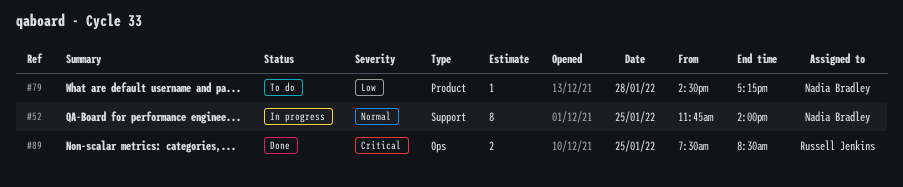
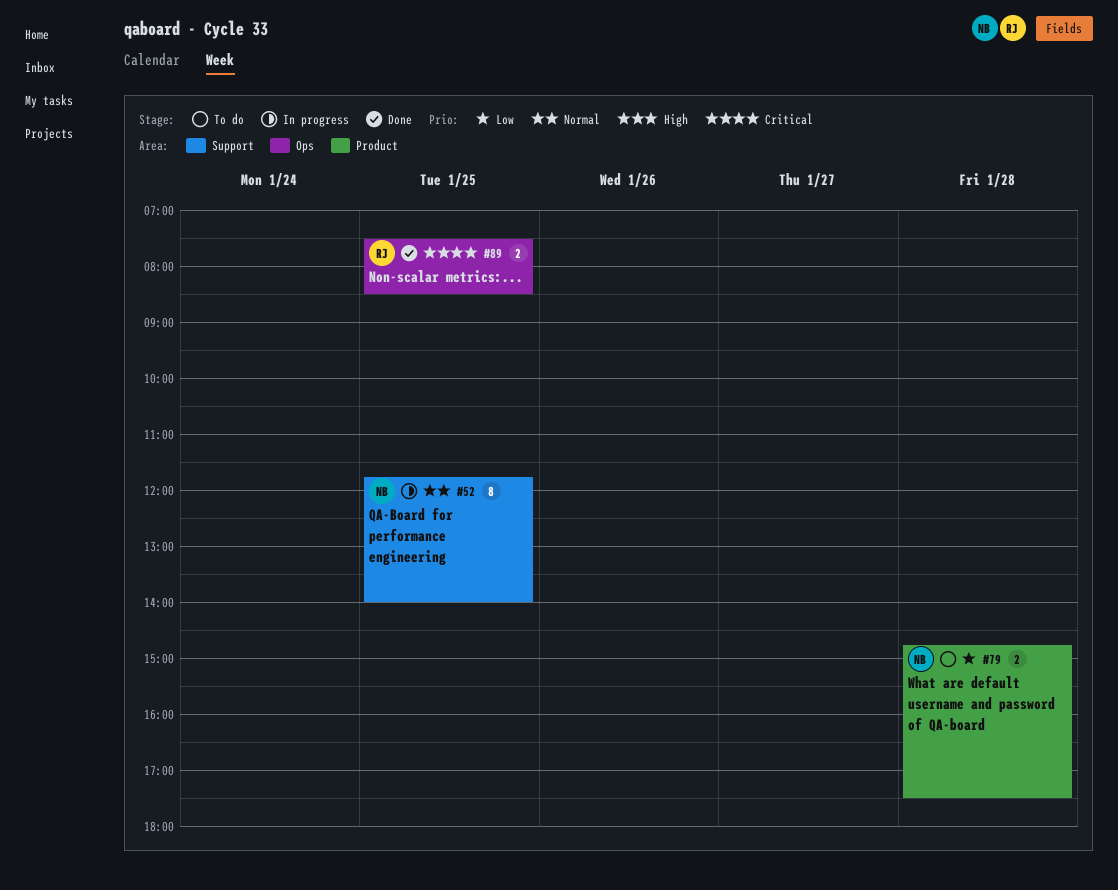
#79, estimate: 1 -> 2
#79, begins: 14:30 -> 14:45
#79, ends: 17:15 -> 17:30

